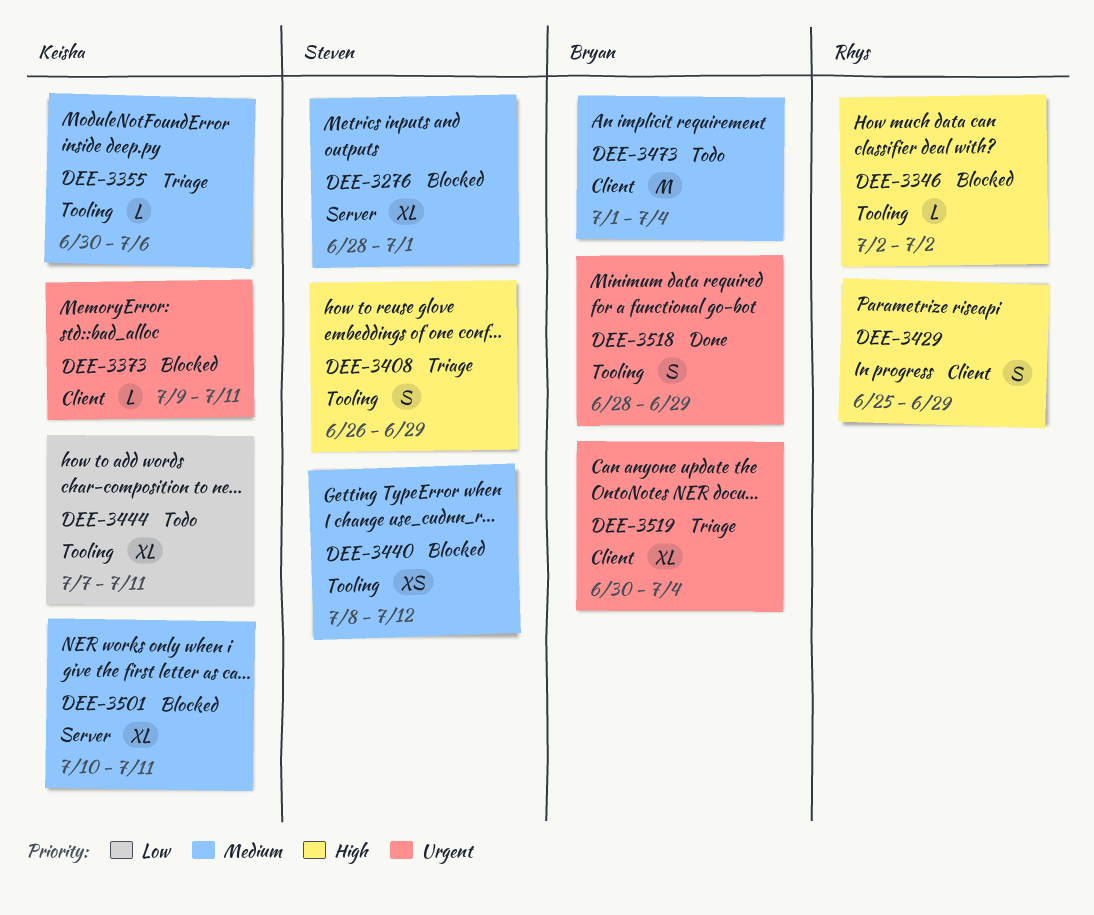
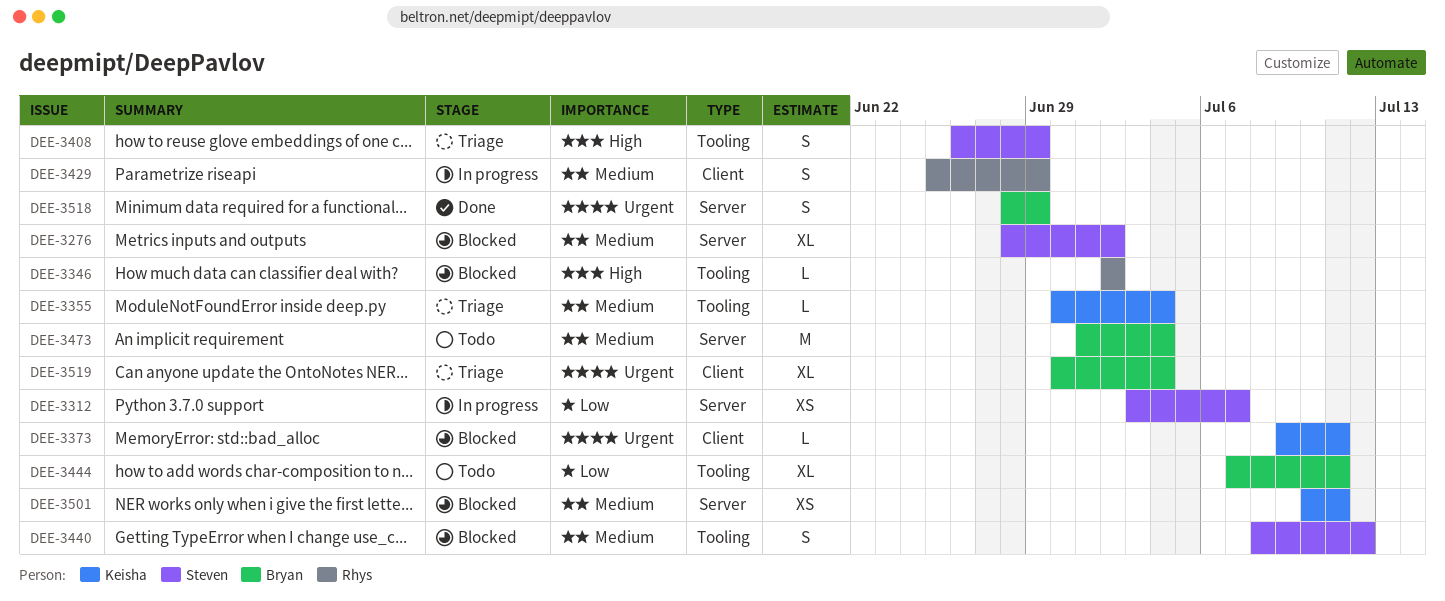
DEE-3276, due: Jul 1 -> Jul 2
DEE-3312: none -> present
DEE-3355, due: Jul 6 -> Jul 4
DEE-3429, priority: High -> Medium
DEE-3440, estimate: XS -> S
DEE-3444, owner: Keisha -> Bryan
DEE-3473, label: Client -> Server
DEE-3501, estimate: XL -> XS
DEE-3518, label: Tooling -> Server

